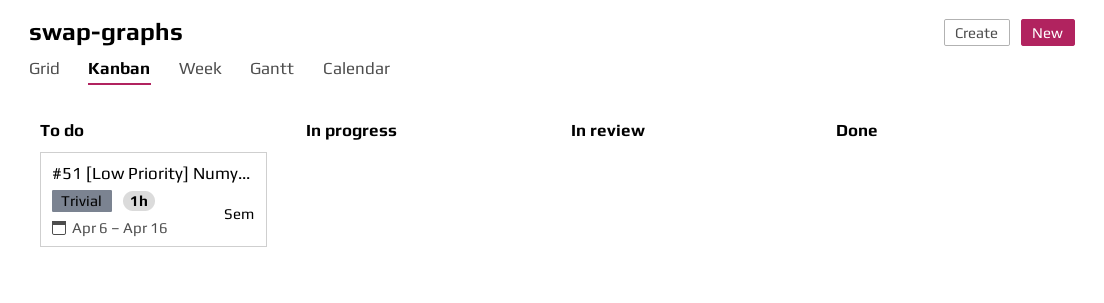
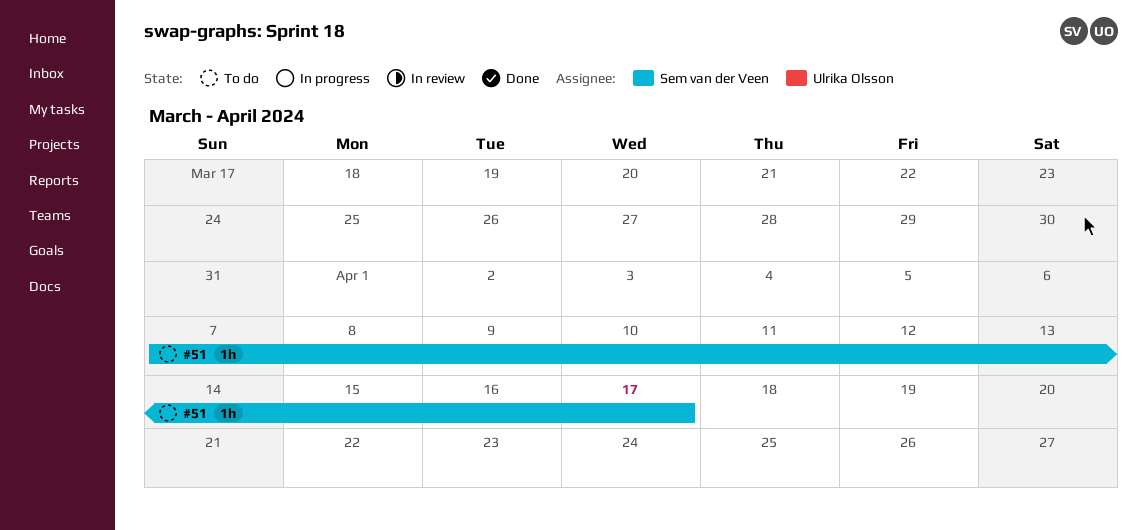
#51, start: Apr 6 -> Apr 7
#51, due: Apr 16 -> Apr 17

